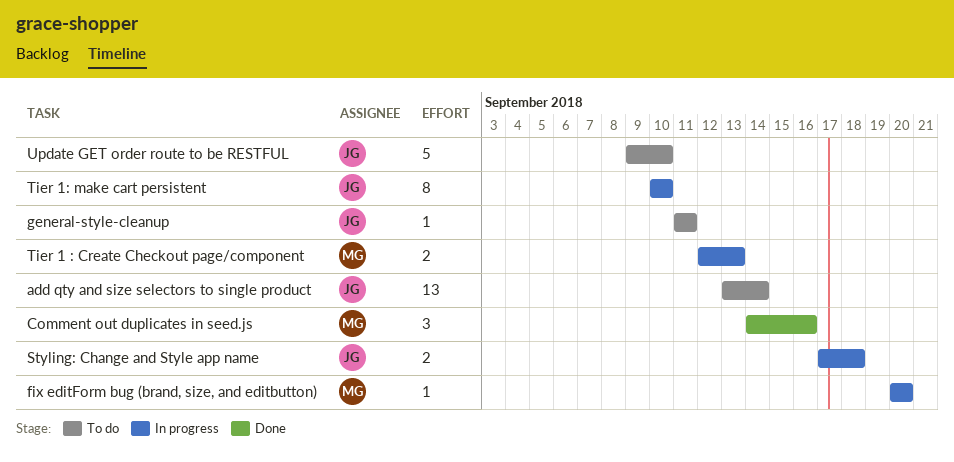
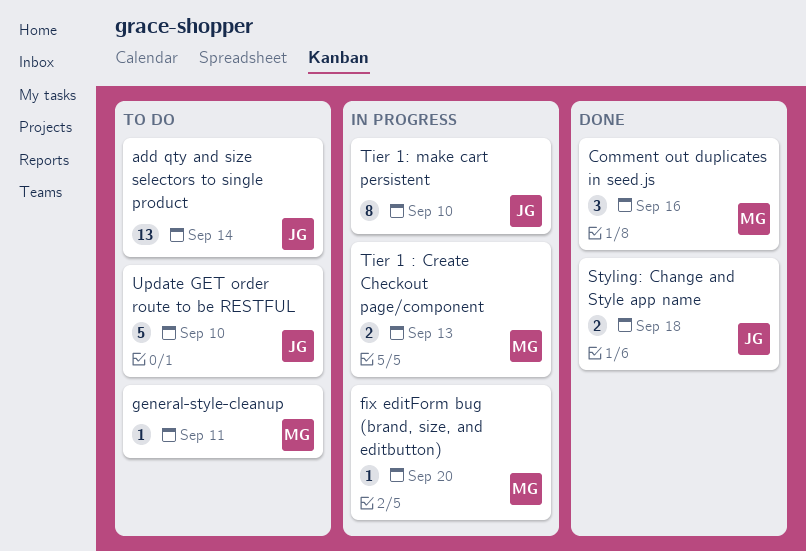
general-style-cleanup, owner: JG -> MG
Styling: Change and Style app name, status: In progress -> Done

